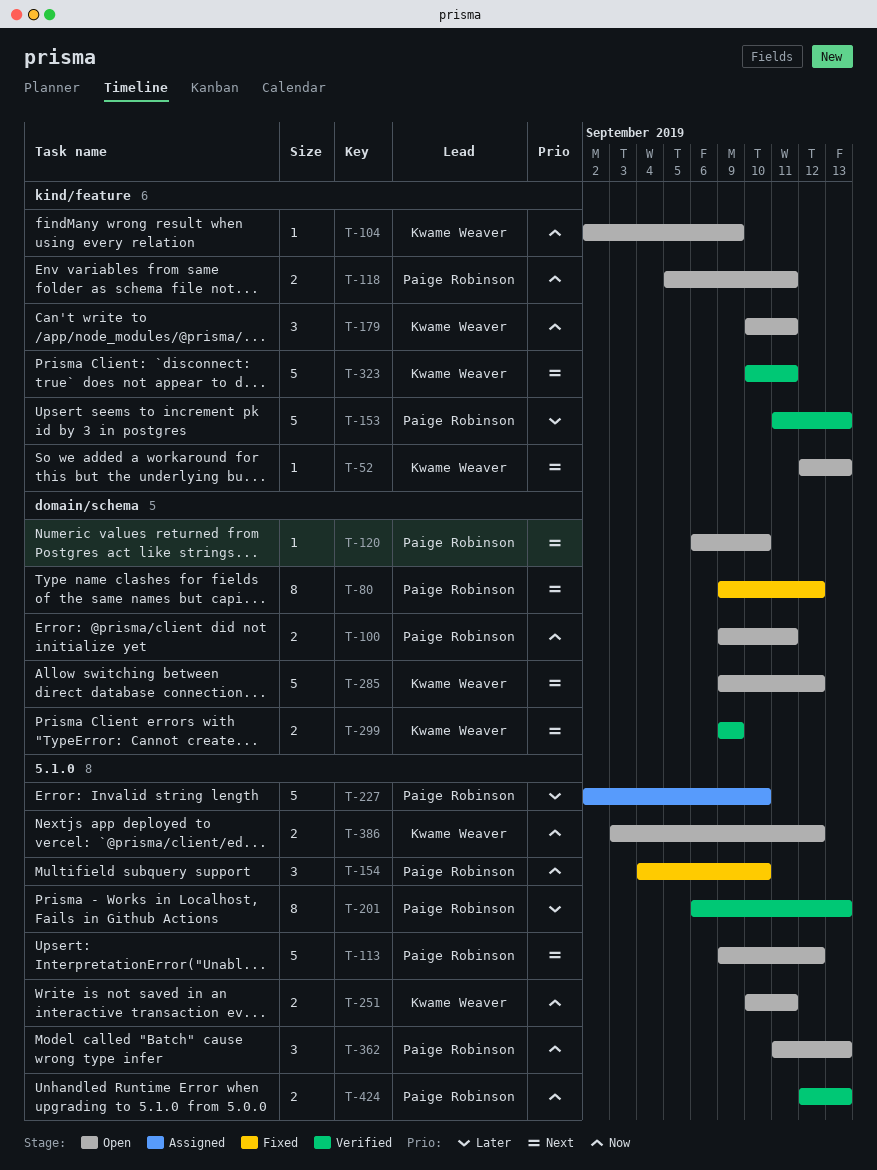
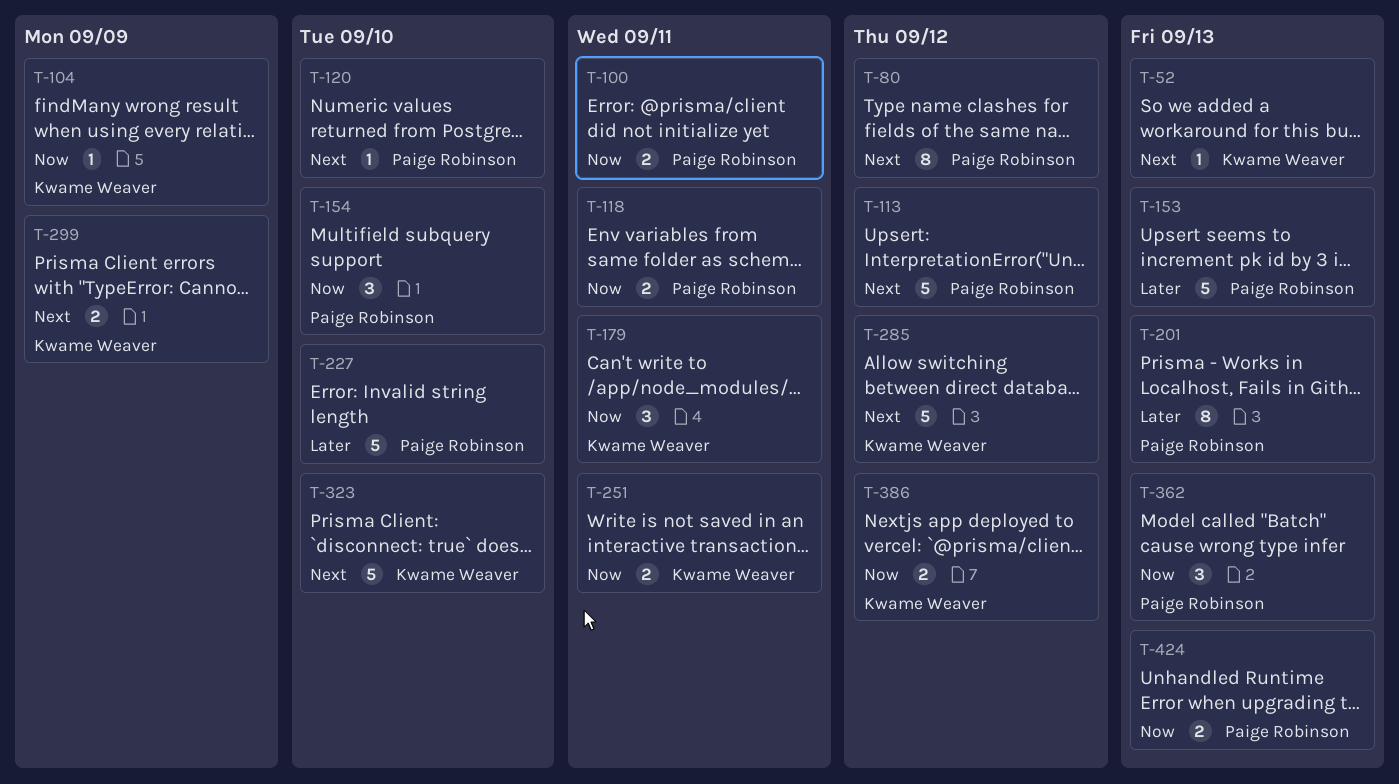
T-323, due: Sep 11 -> Sep 10

